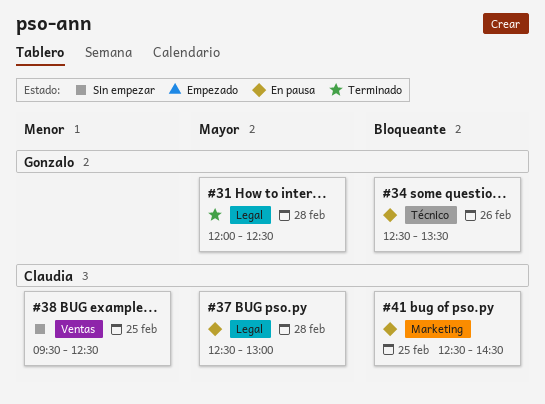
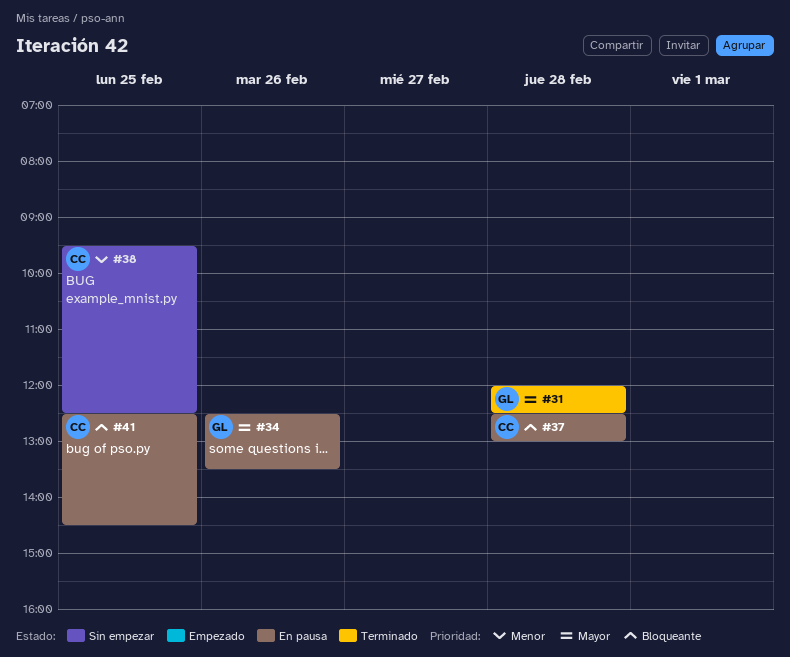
#34, priority: Bloqueante -> Mayor
#37, priority: Mayor -> Bloqueante

